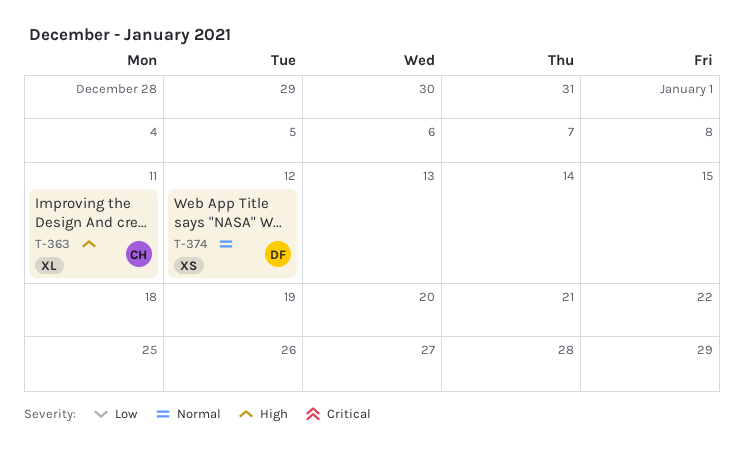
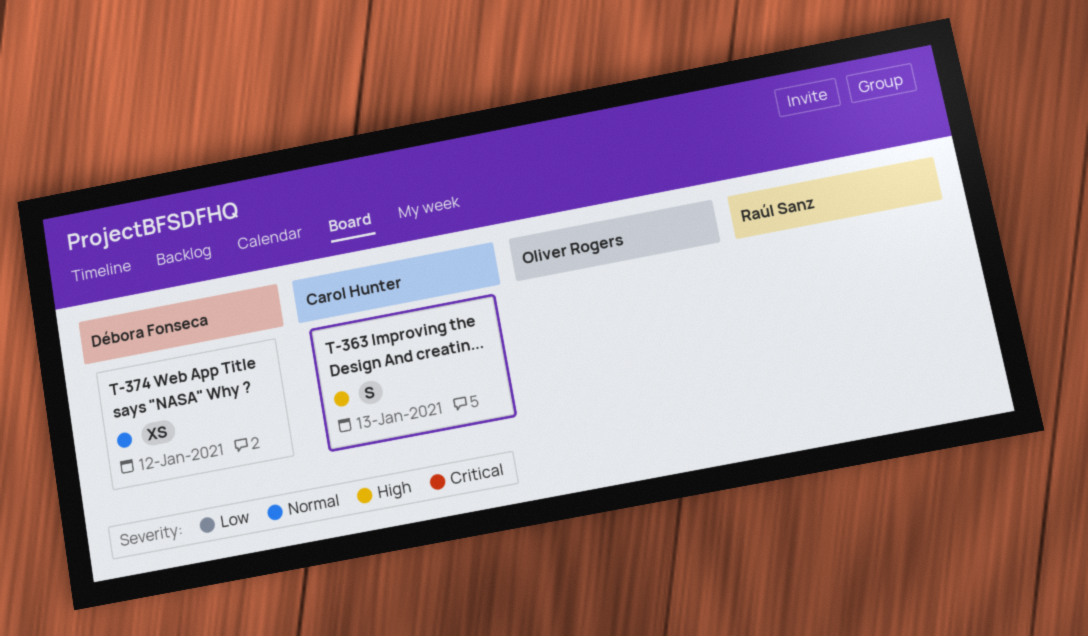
T-363, estimate: XL -> S
T-363, due: Jan 11 -> Jan 13

